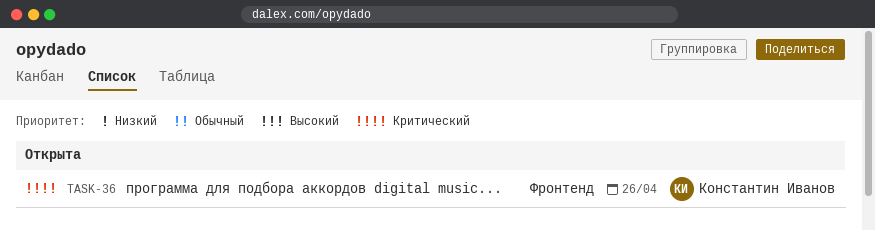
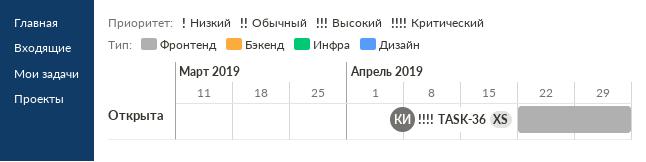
TASK-36, due: Apr 26 -> May 3

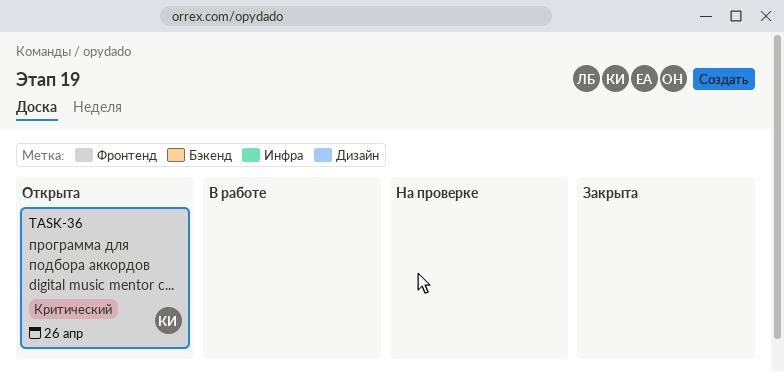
TASK-36, due: May 3 -> Apr 26

